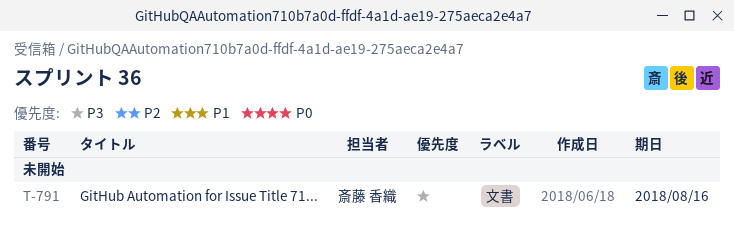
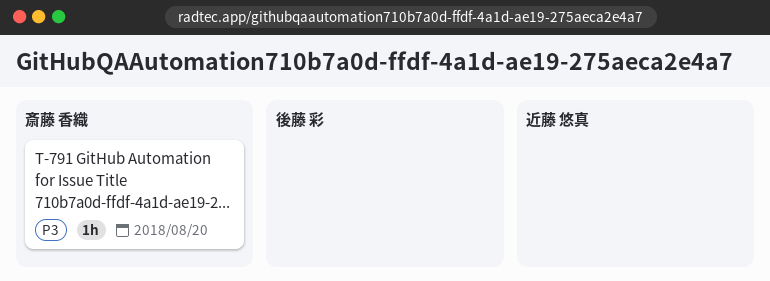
T-791, due: Aug 16 -> Aug 20

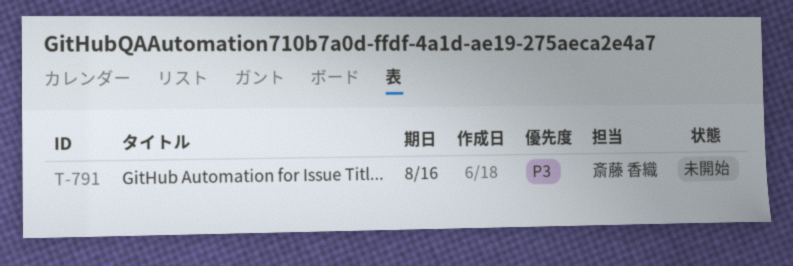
T-791, due: Aug 20 -> Aug 16

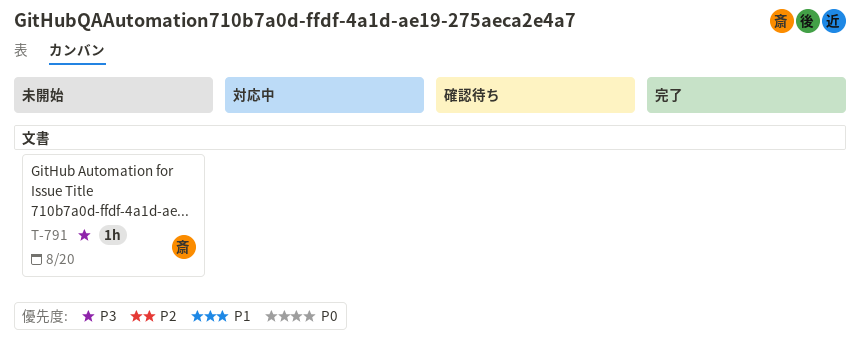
T-791, due: Aug 16 -> Aug 20

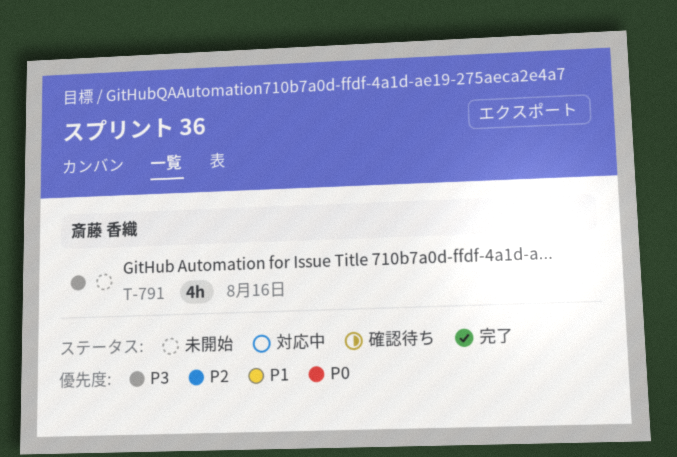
T-791, estimate: 1h -> 4h
T-791, due: Aug 20 -> Aug 16

